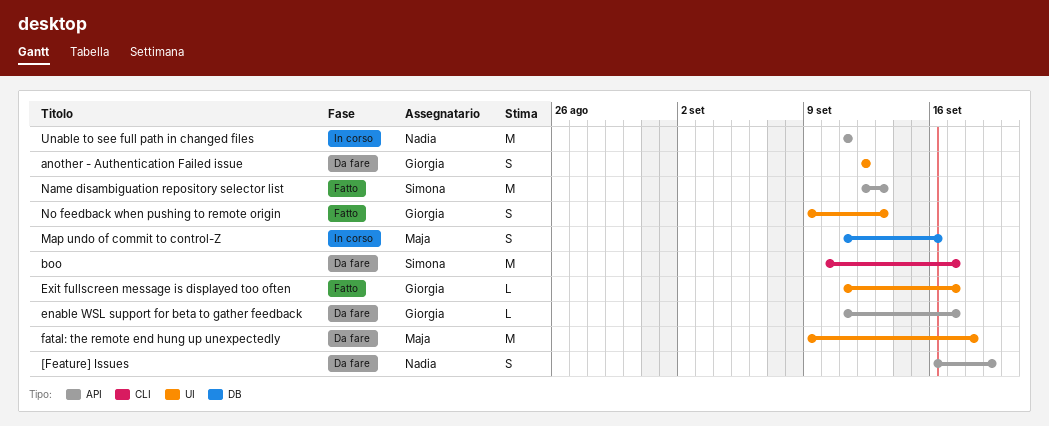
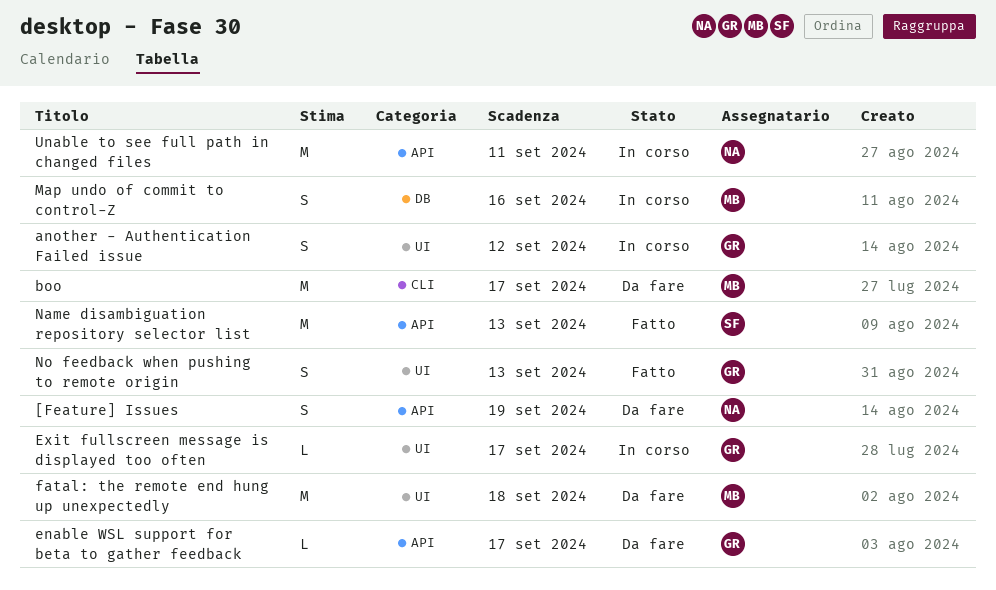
another - Authentication Failed issue, status: Da fare -> In corso
boo, owner: Simona -> Maja
Exit fullscreen message is displayed too often, status: Fatto -> In corso

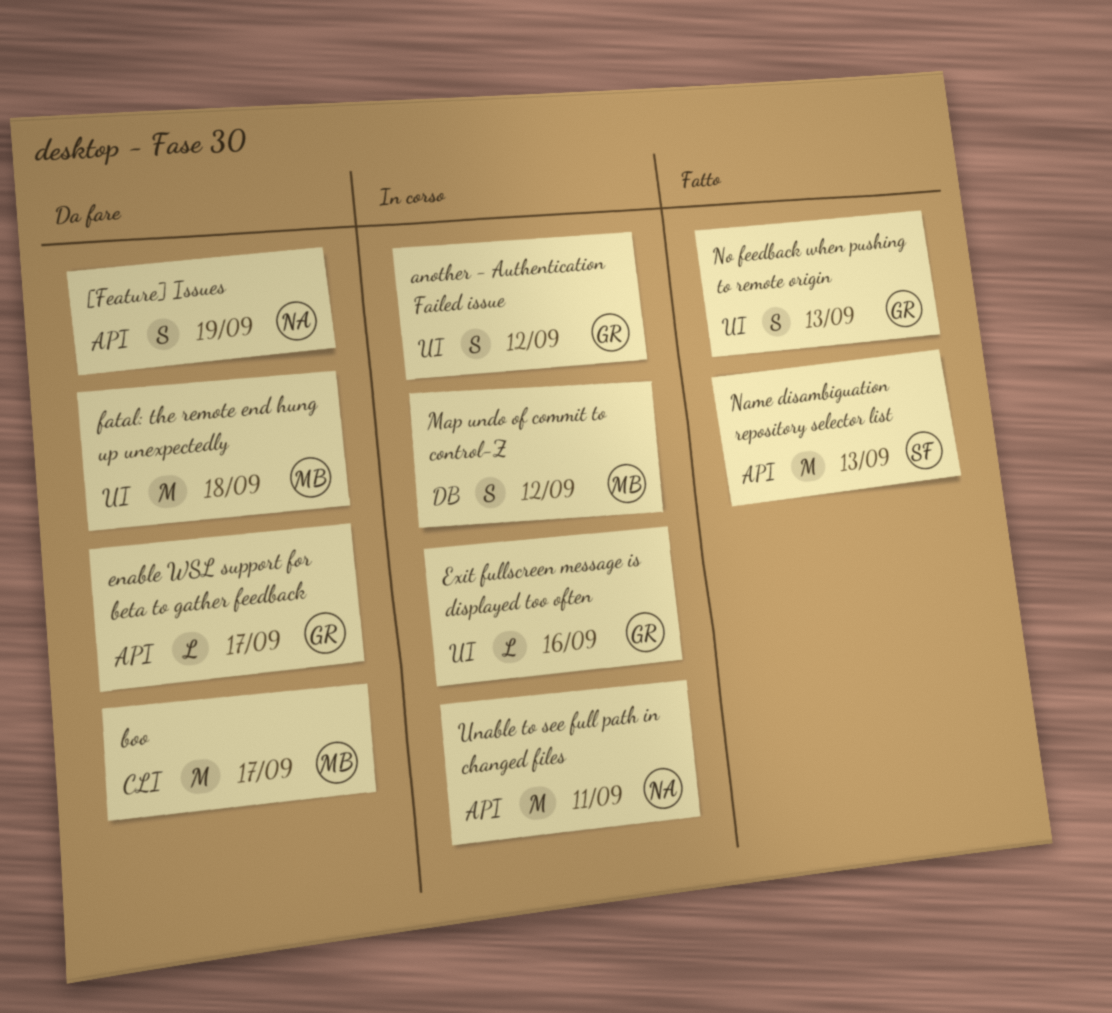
Exit fullscreen message is displayed too often, due: Sep 17 -> Sep 16
Map undo of commit to control-Z, due: Sep 16 -> Sep 12

